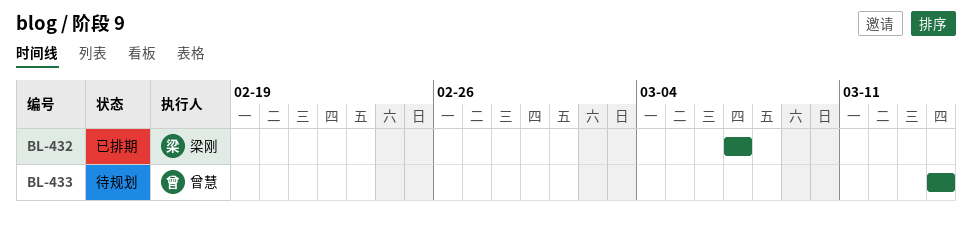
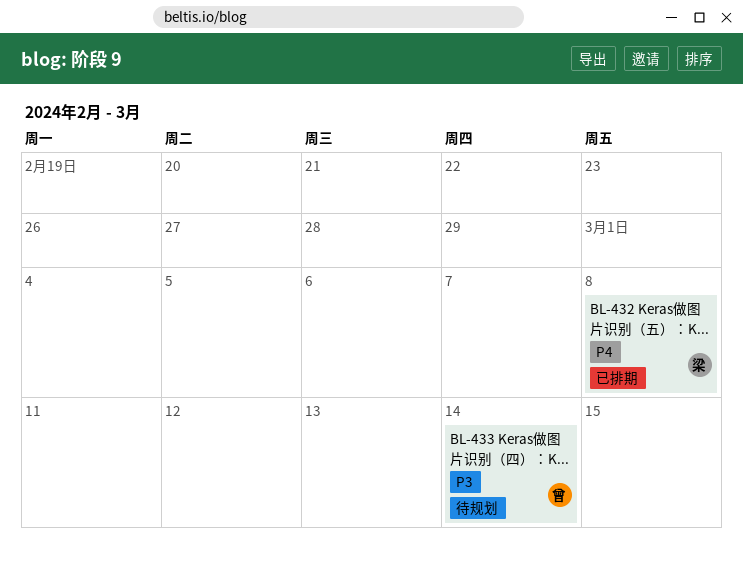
BL-432, due: Mar 7 -> Mar 8

